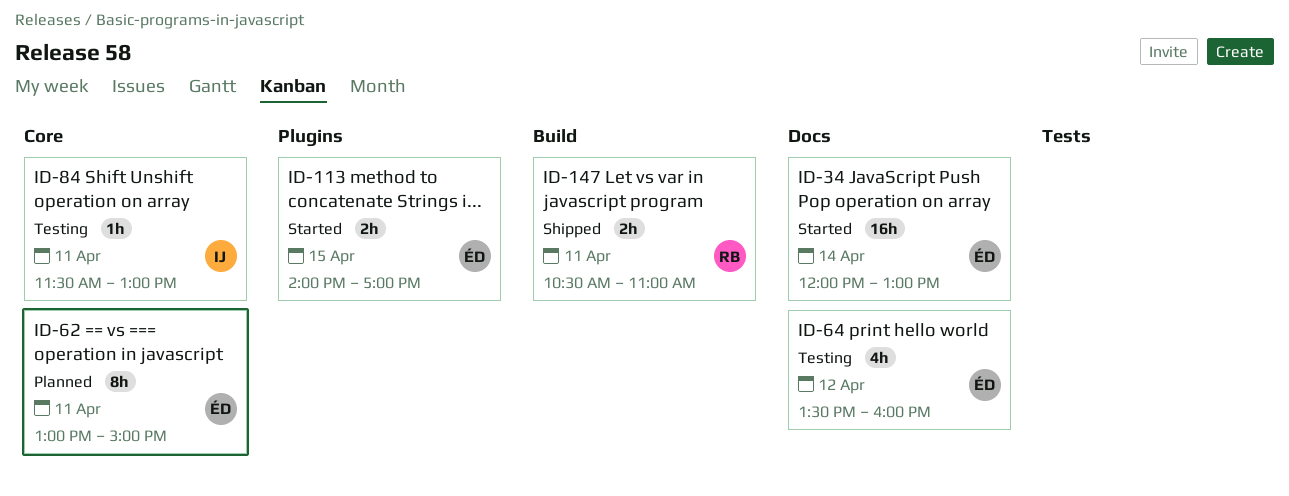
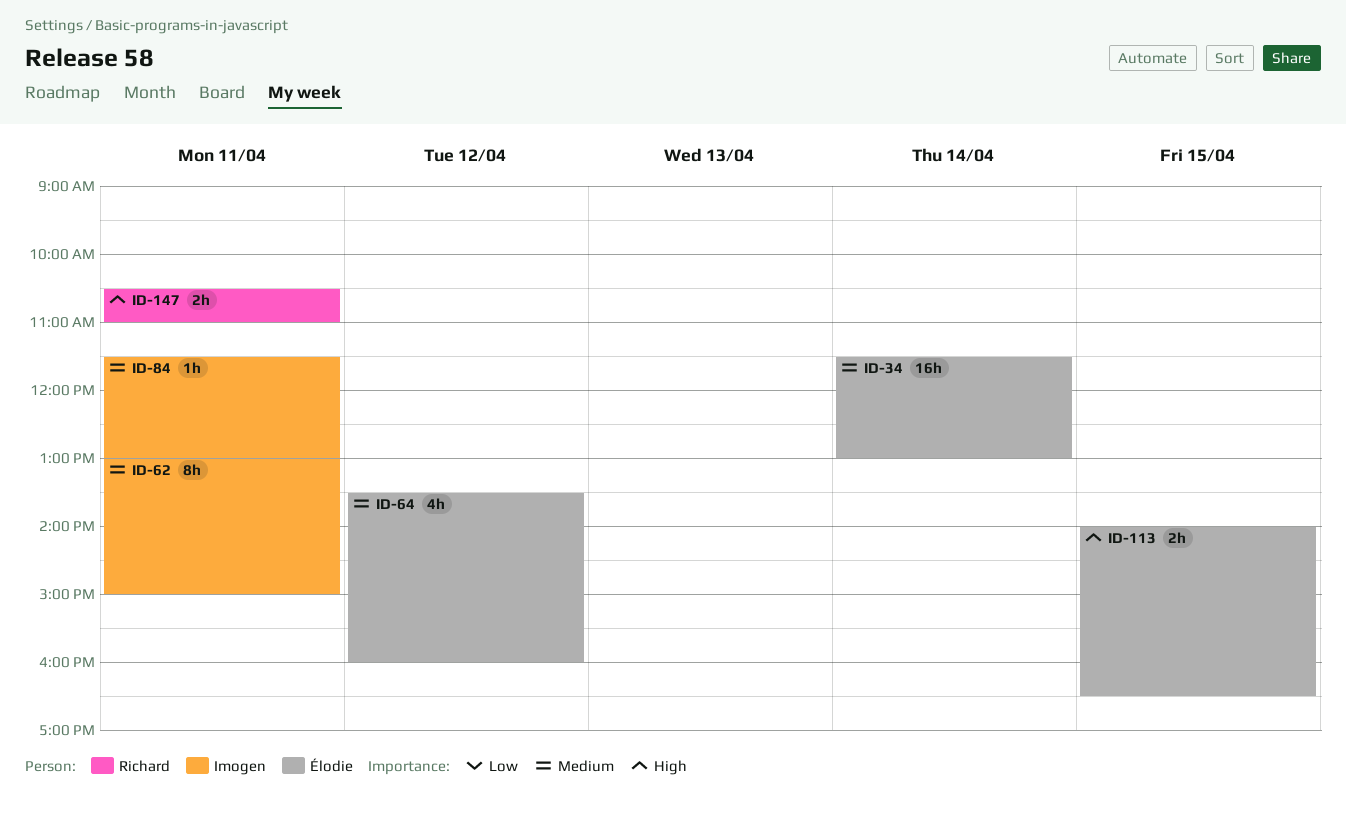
ID-34, begins: 12:00 -> 11:30
ID-62, owner: Élodie -> Imogen
ID-113, ends: 17:00 -> 16:30

